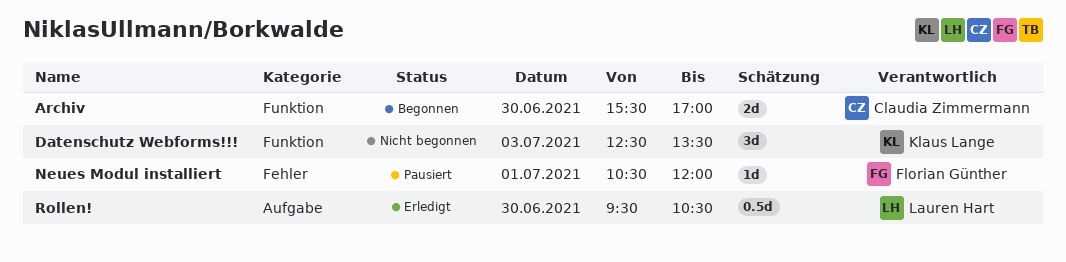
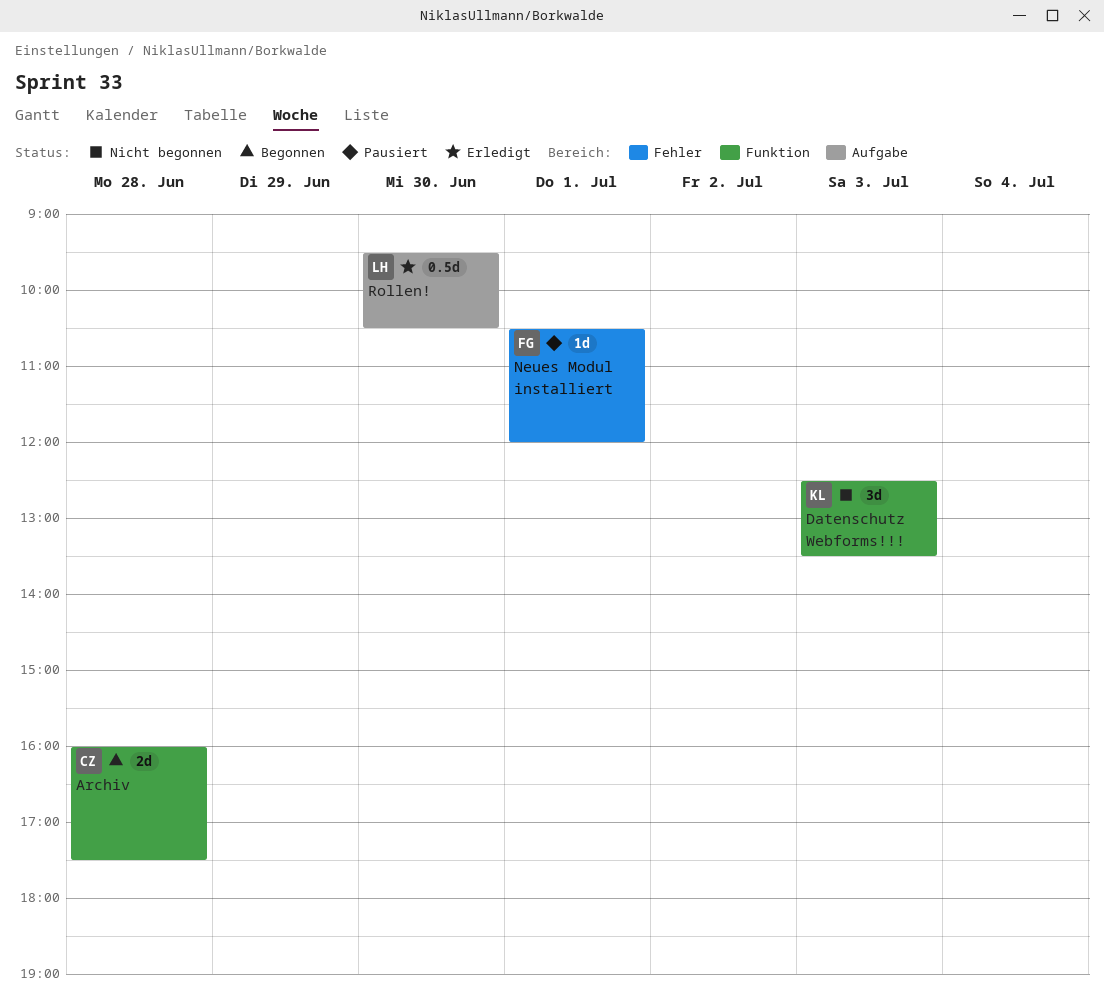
Archiv, day: Jun 30 -> Jun 28
Archiv, begins: 15:30 -> 16:00
Archiv, ends: 17:00 -> 17:30

